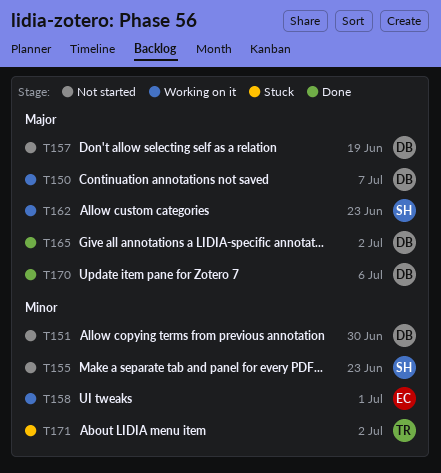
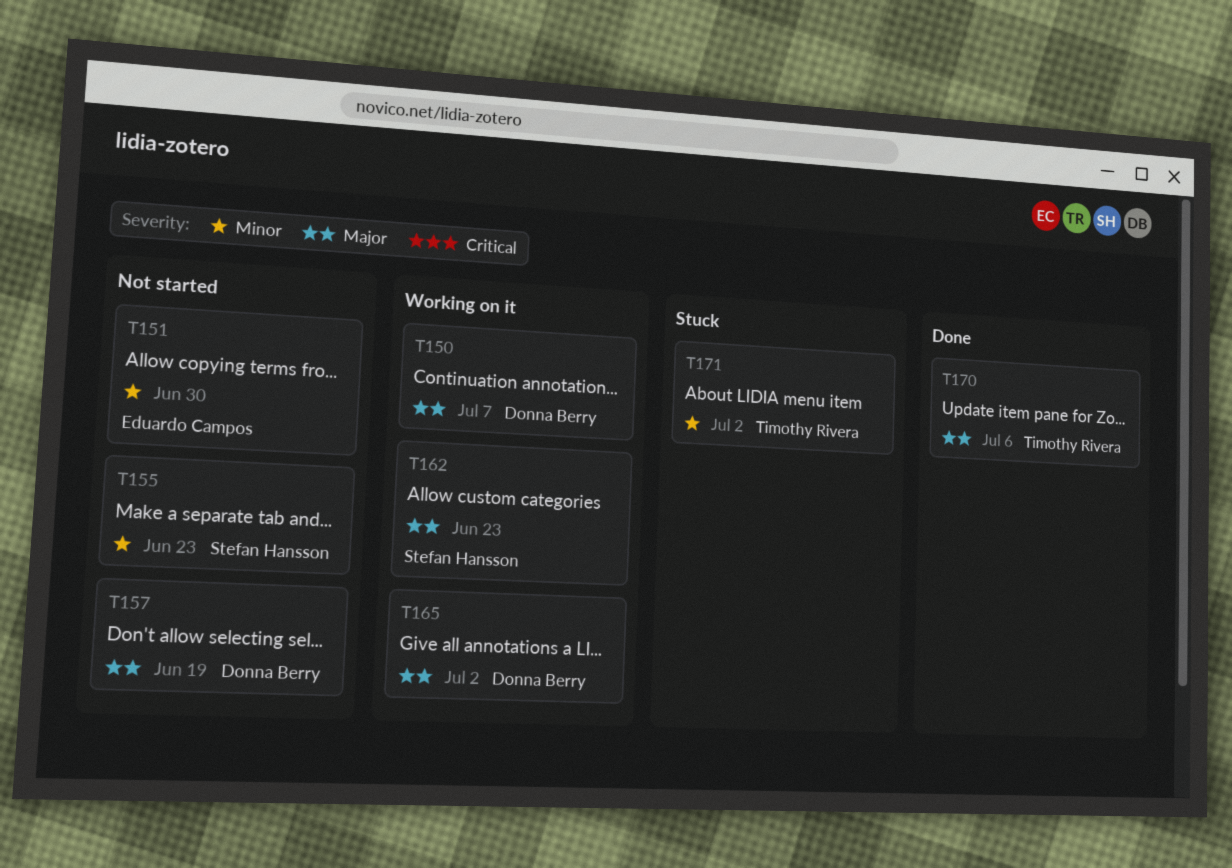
T151, owner: Donna Berry -> Eduardo Campos
T158: present -> none
T165, status: Done -> Working on it
T170, owner: Donna Berry -> Timothy Rivera

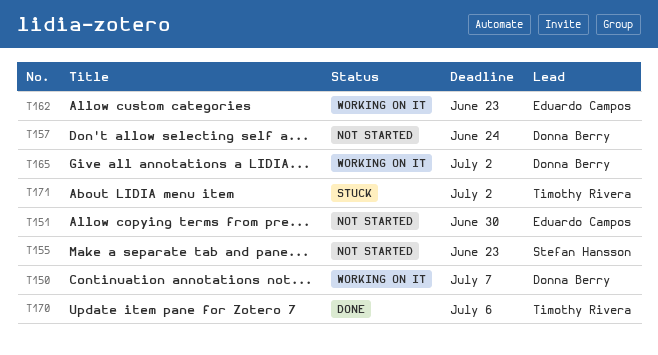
T157, due: Jun 19 -> Jun 24
T162, owner: Stefan Hansson -> Eduardo Campos

